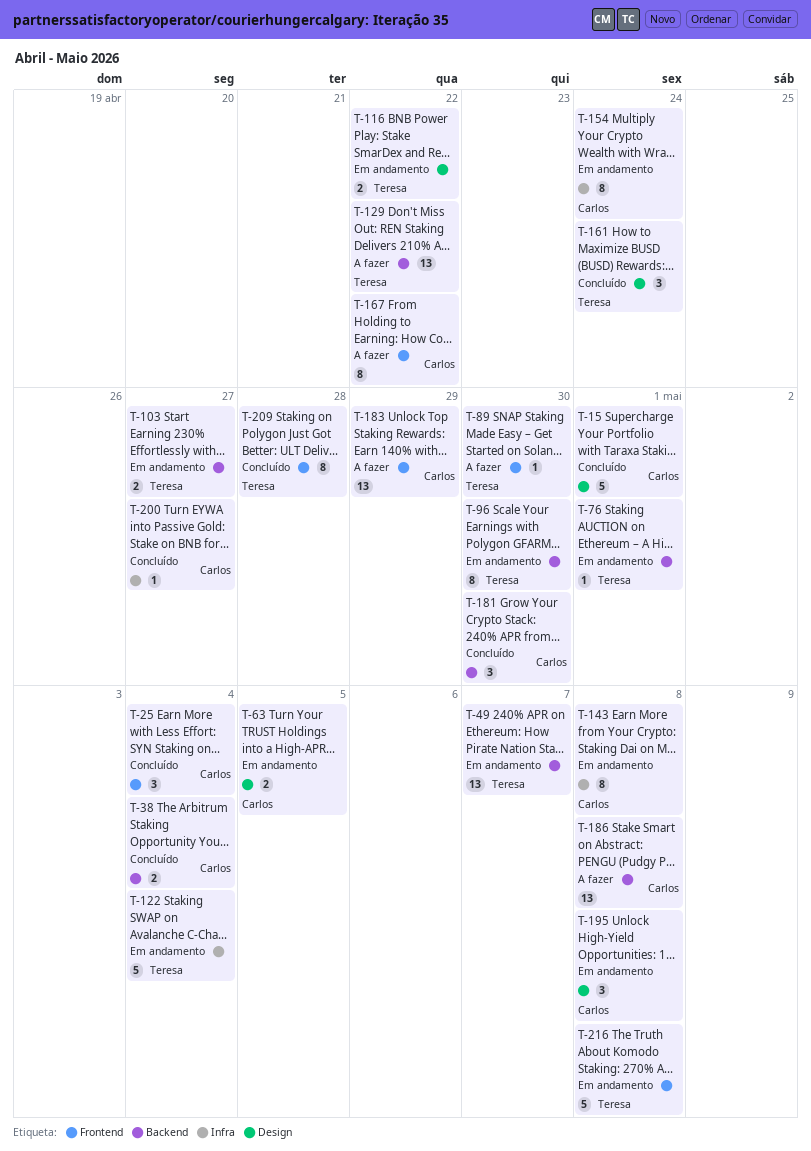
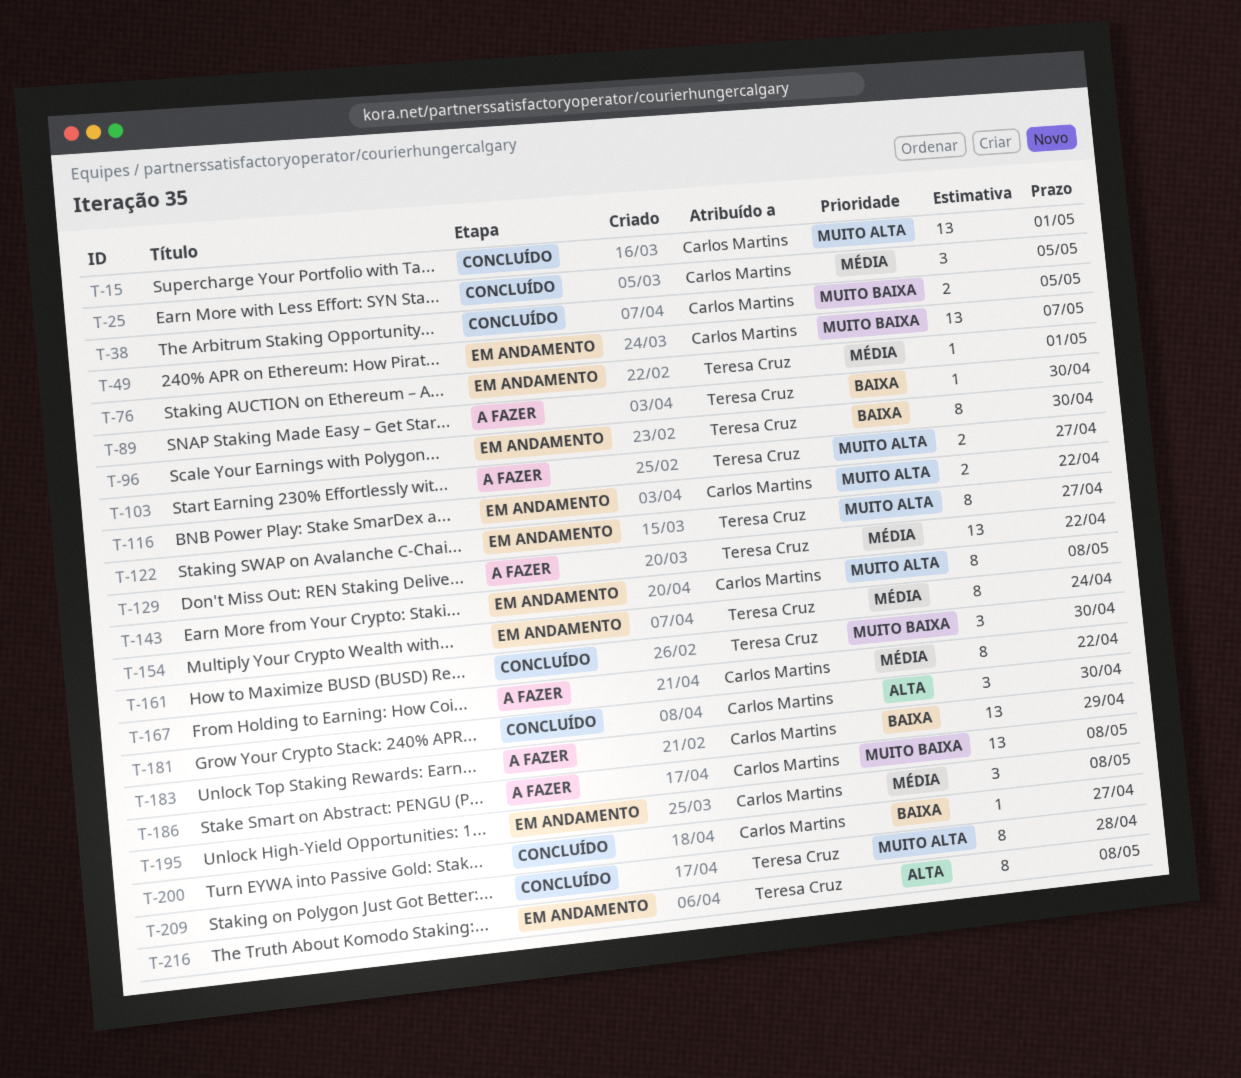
T-15, estimate: 5 -> 13
T-25, due: May 4 -> May 5
T-38, due: May 4 -> May 5
T-49, owner: Teresa Cruz -> Carlos Martins
T-63: present -> none
T-103, status: Em andamento -> A fazer
T-116, owner: Teresa Cruz -> Carlos Martins
T-122, estimate: 5 -> 8
T-122, due: May 4 -> Apr 27
T-154, owner: Carlos Martins -> Teresa Cruz
T-161, due: Apr 24 -> Apr 30
T-216, estimate: 5 -> 8

